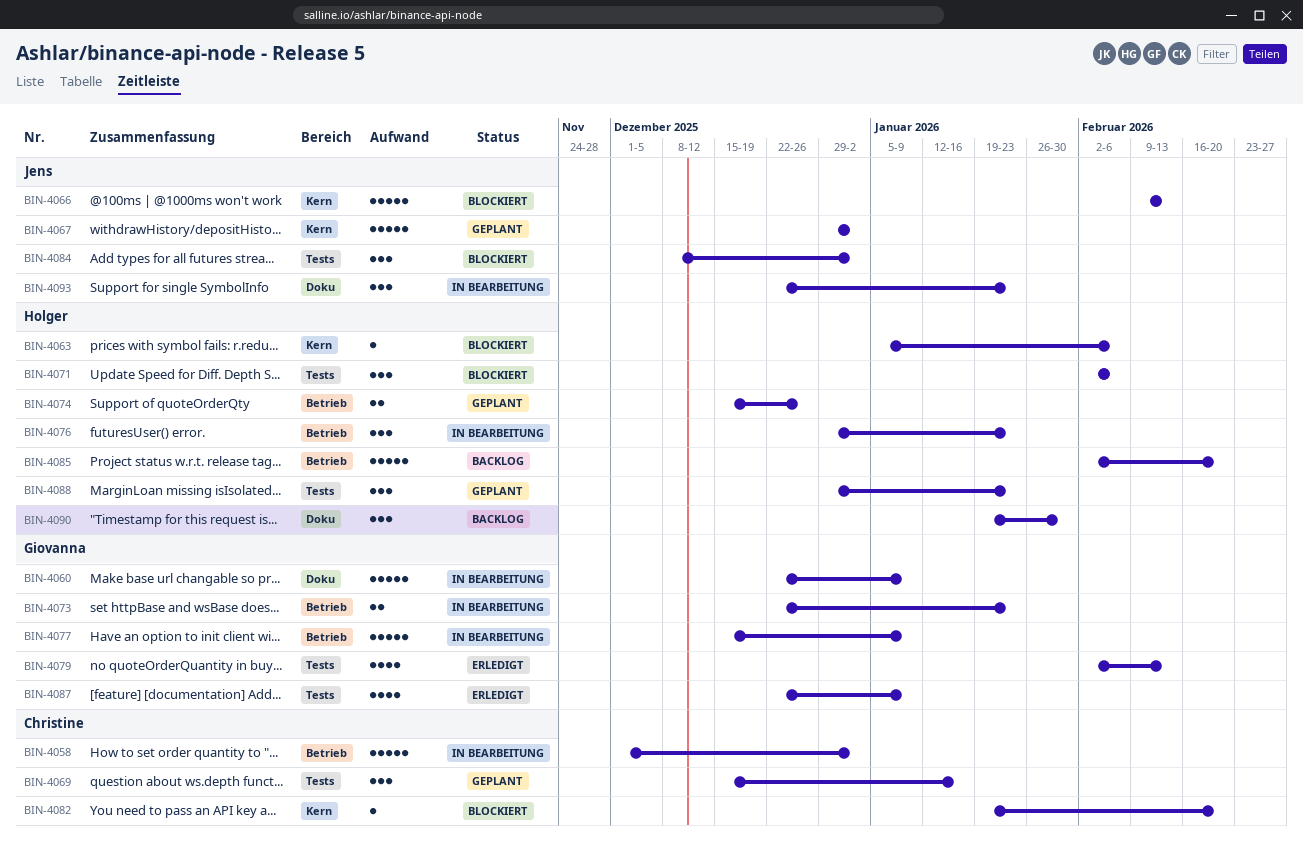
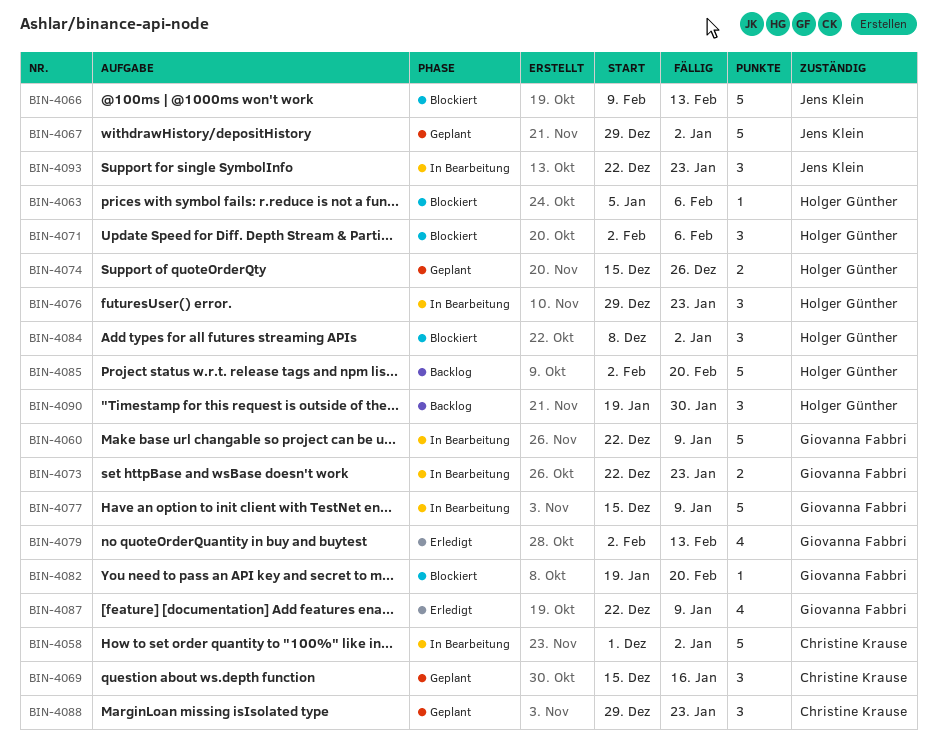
BIN-4082, owner: Christine Krause -> Giovanna Fabbri
BIN-4084, owner: Jens Klein -> Holger Günther
BIN-4088, owner: Holger Günther -> Christine Krause

